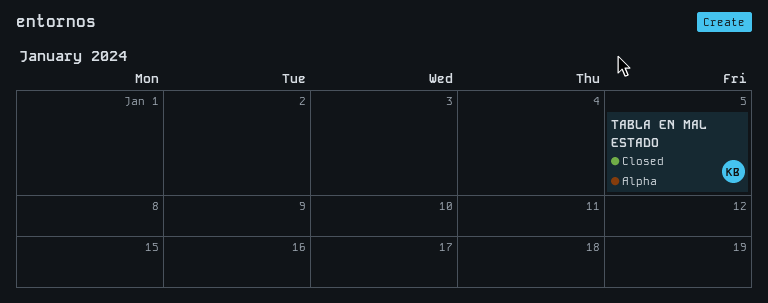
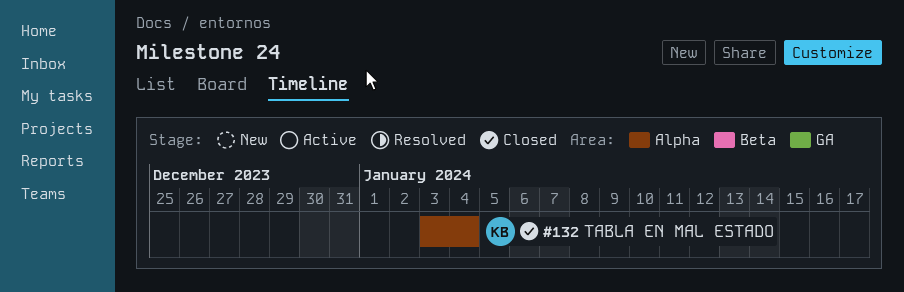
TABLA EN MAL ESTADO, due: Jan 5 -> Jan 4

